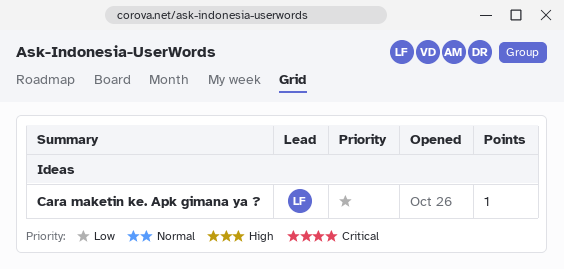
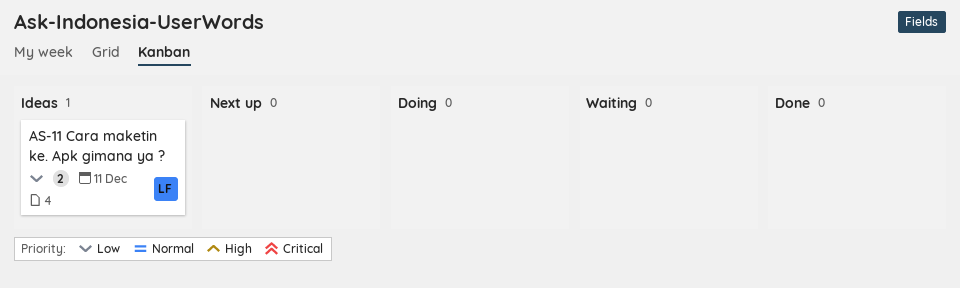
Cara maketin ke. Apk gimana ya ?, estimate: 1 -> 2

